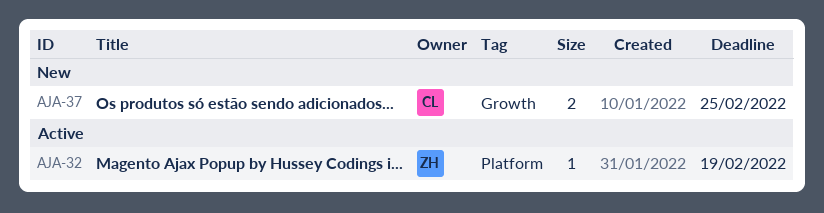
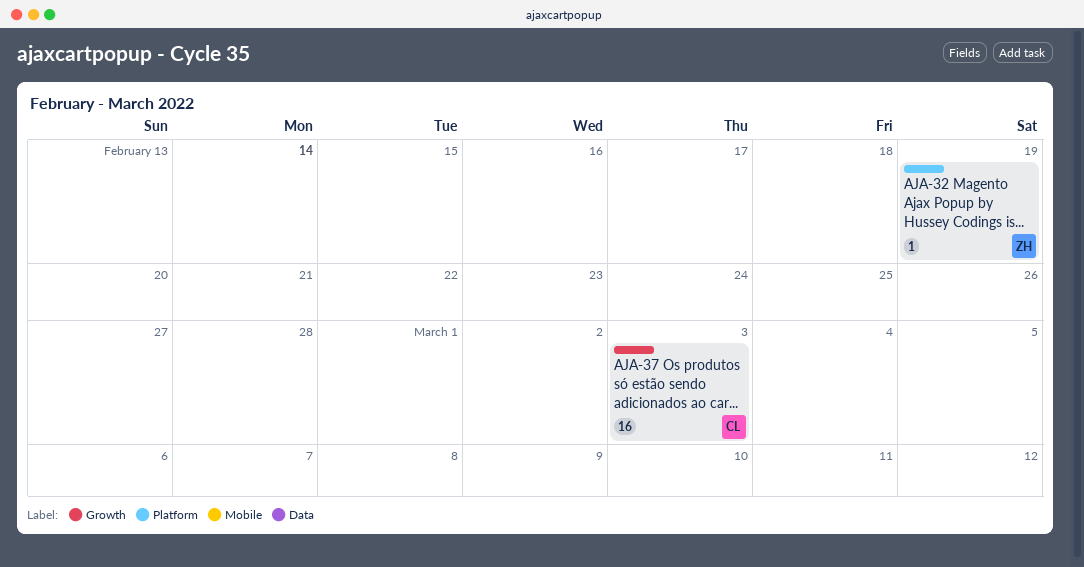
AJA-37, estimate: 2 -> 16
AJA-37, due: Feb 25 -> Mar 3

